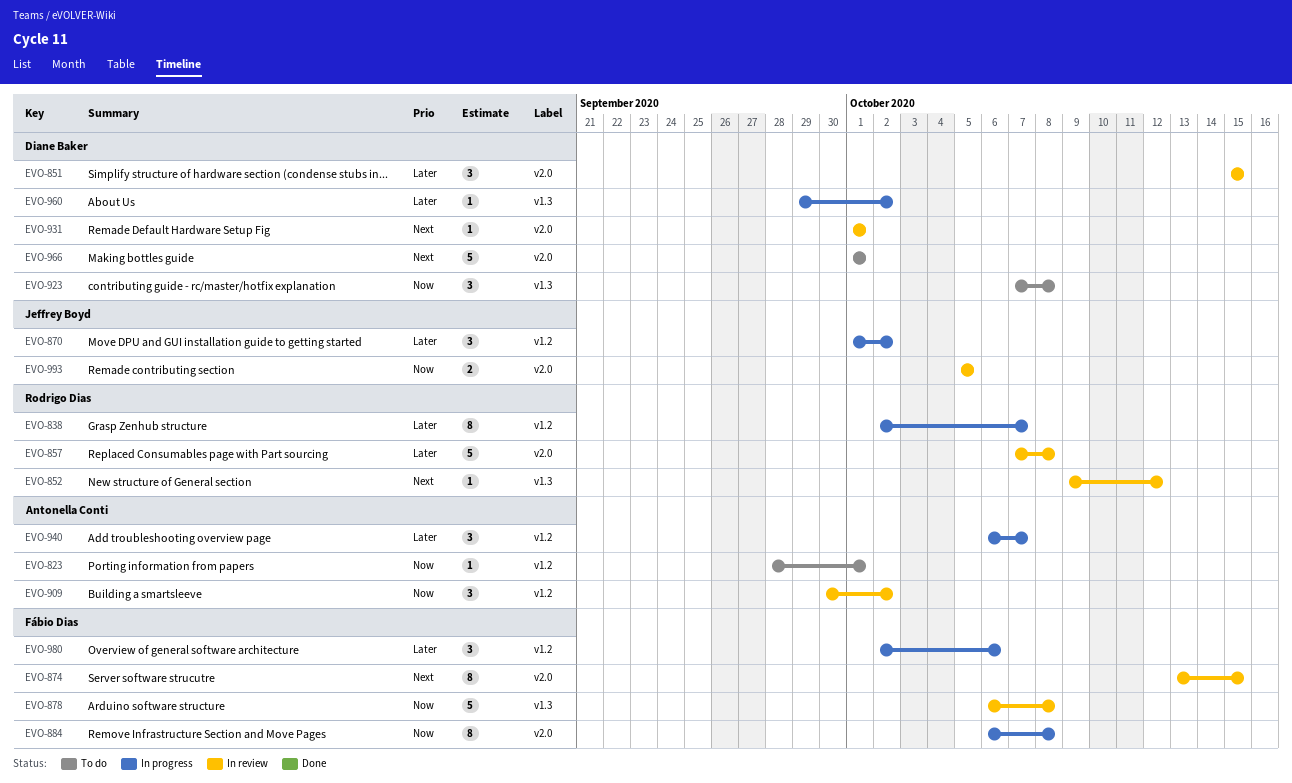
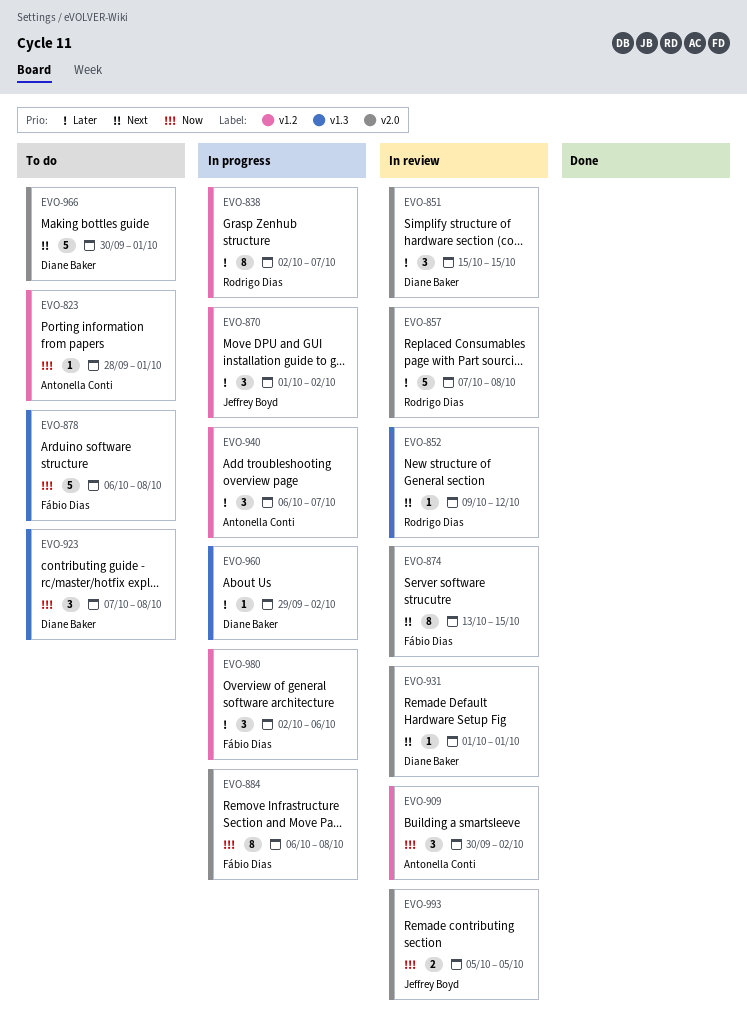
EVO-878, status: In review -> To do
EVO-966, start: Oct 1 -> Sep 30

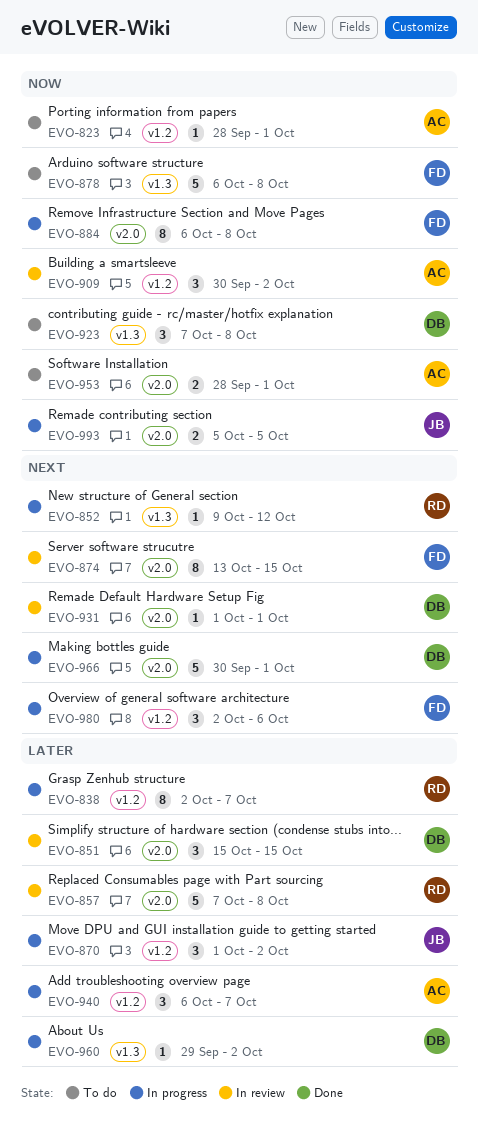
EVO-852, status: In review -> In progress
EVO-953: none -> present
EVO-966, status: To do -> In progress
EVO-980, priority: Later -> Next
EVO-993, status: In review -> In progress

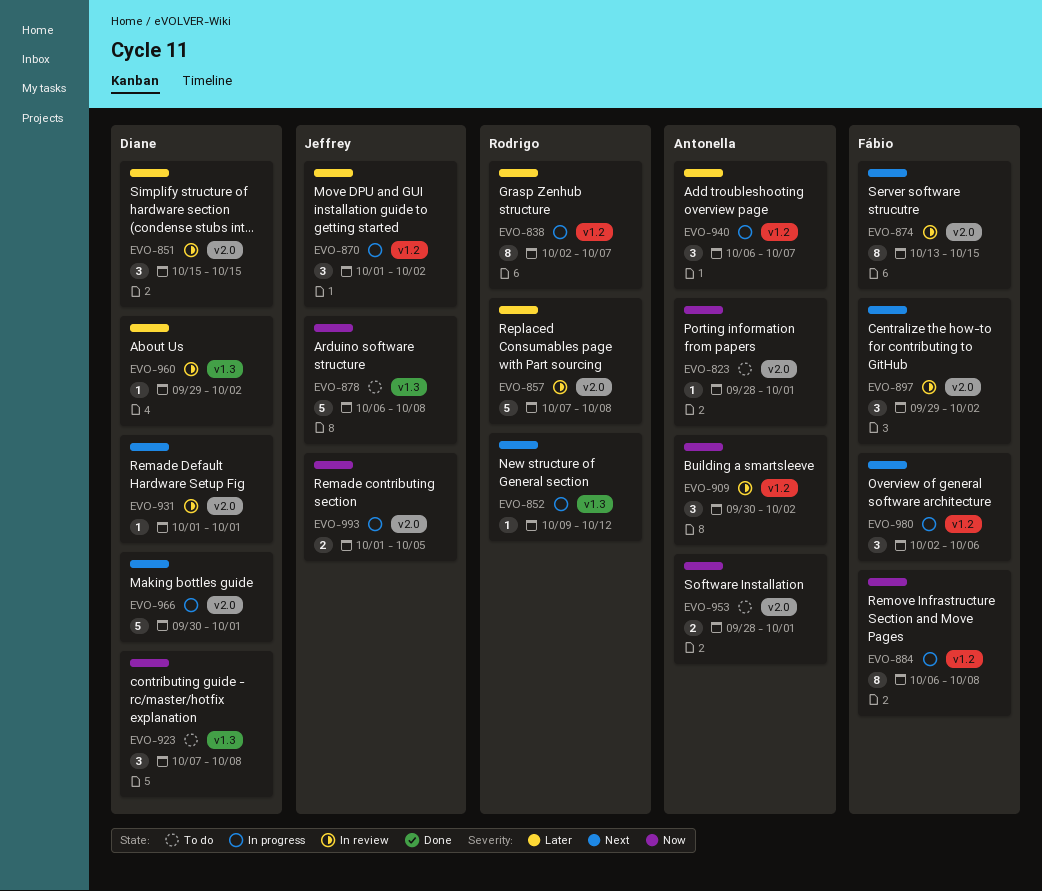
EVO-823, label: v1.2 -> v2.0
EVO-878, owner: Fábio -> Jeffrey
EVO-884, label: v2.0 -> v1.2
EVO-897: none -> present
EVO-960, status: In progress -> In review
EVO-993, start: Oct 5 -> Oct 1

